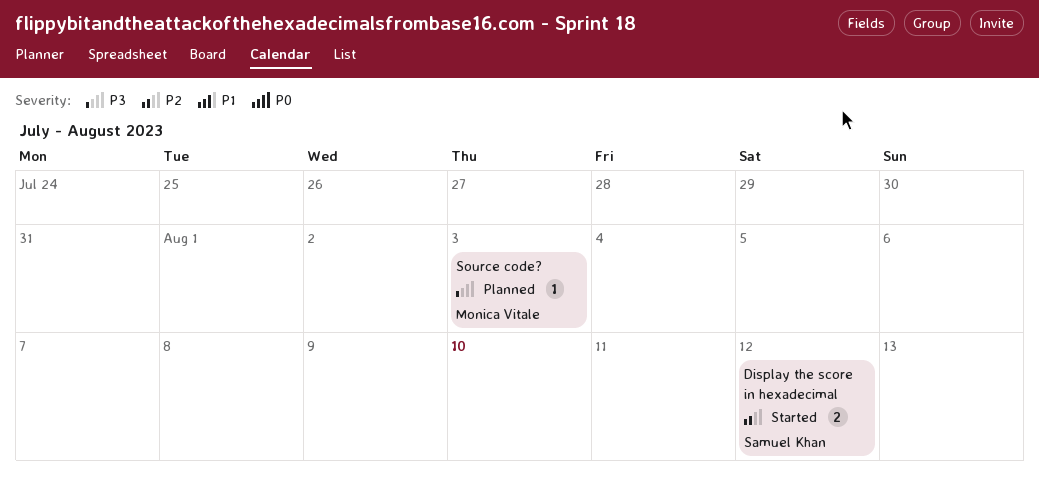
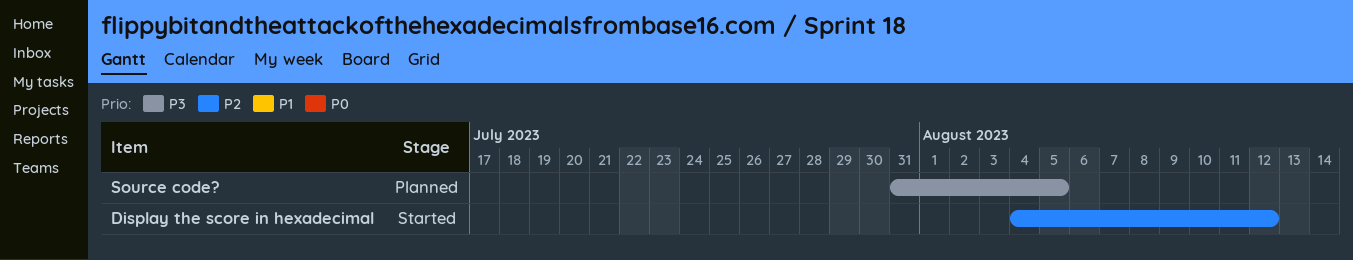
Source code?, due: Aug 3 -> Aug 5

